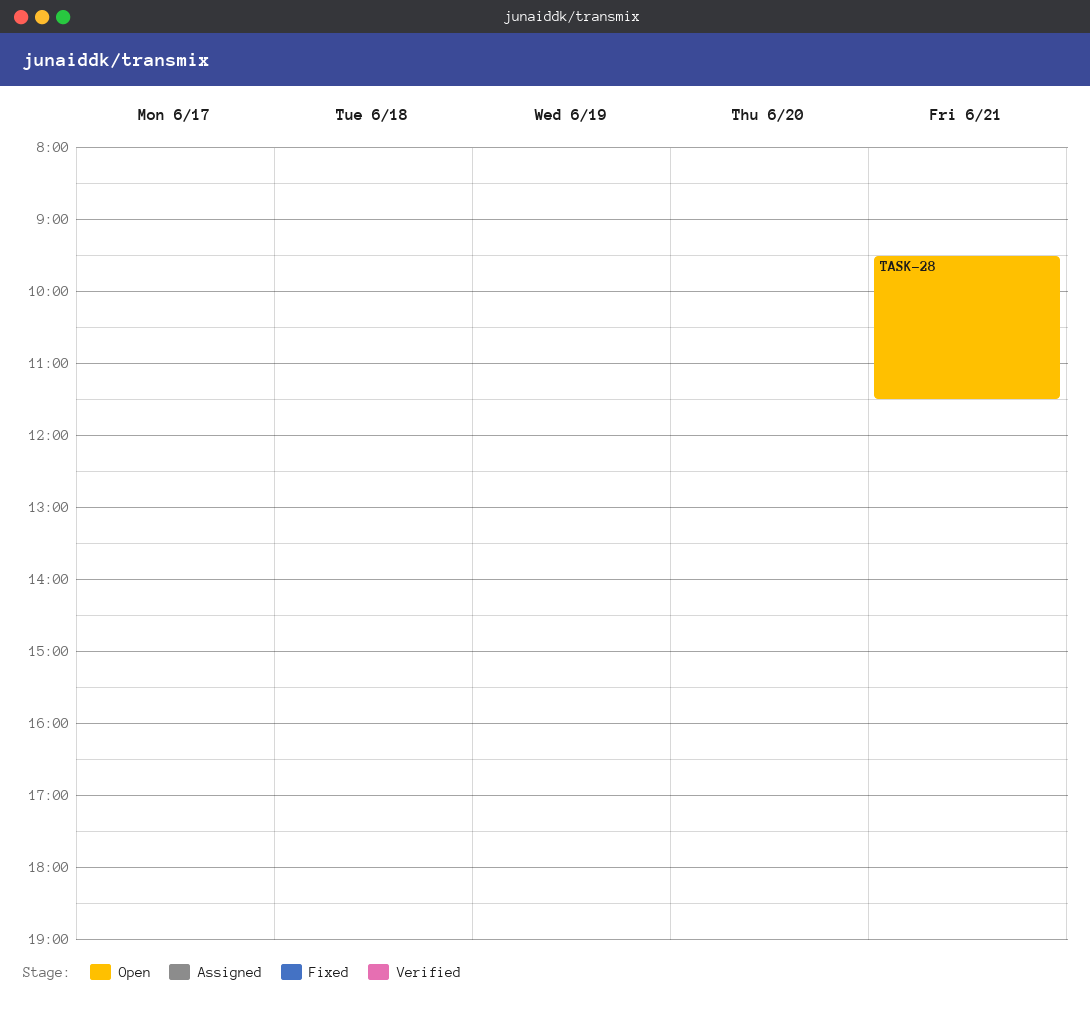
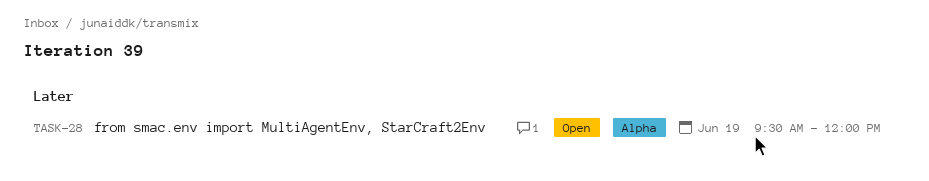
TASK-28, day: Jun 21 -> Jun 19
TASK-28, ends: 11:30 -> 12:00

